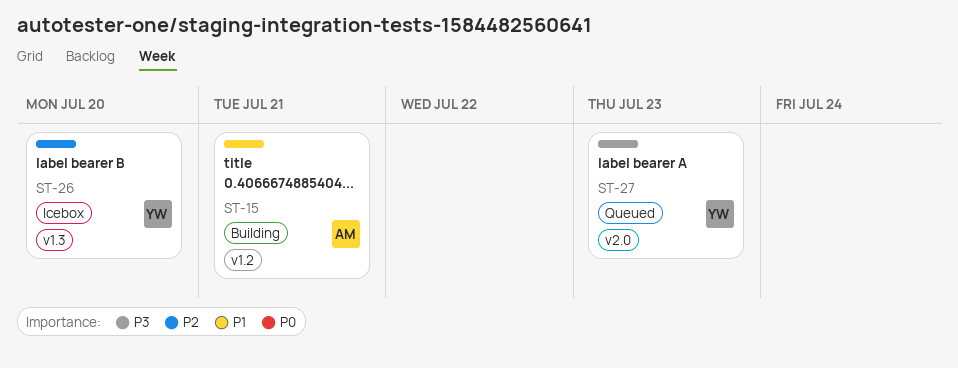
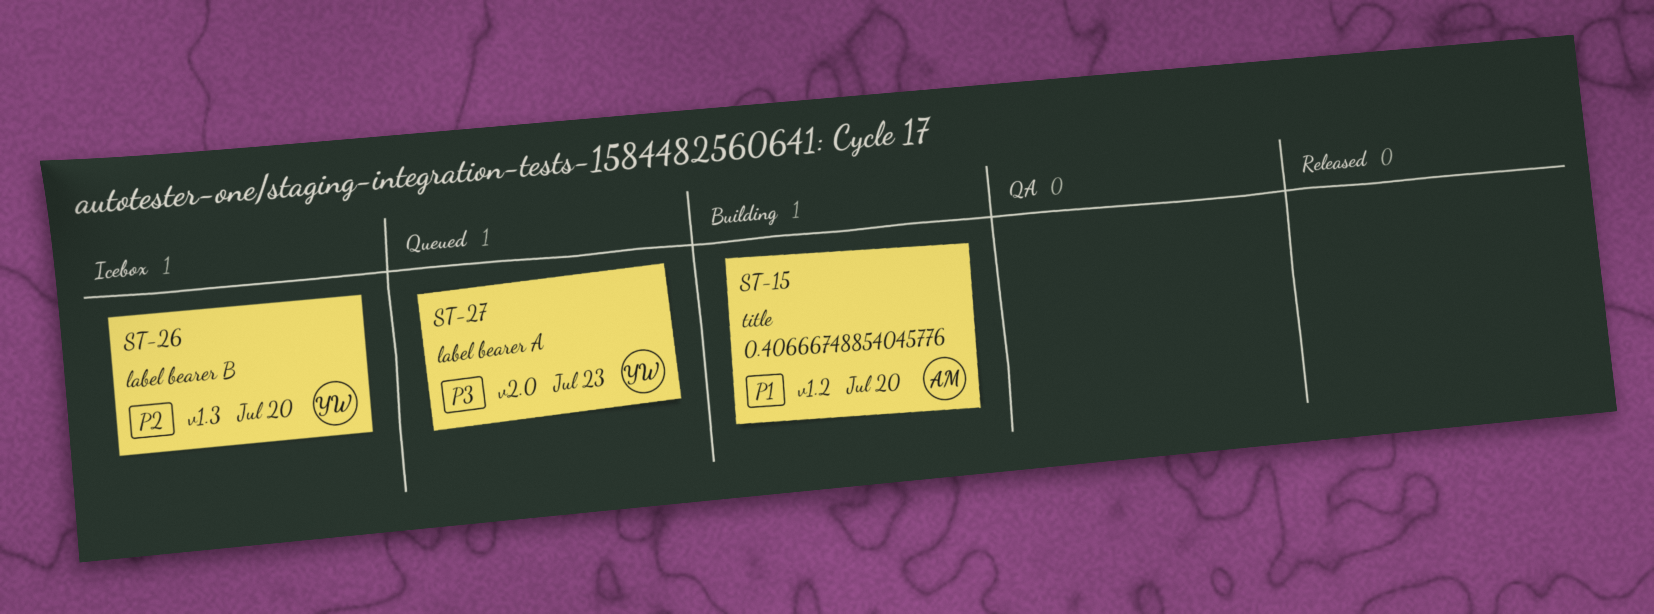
ST-15, due: Jul 21 -> Jul 20

